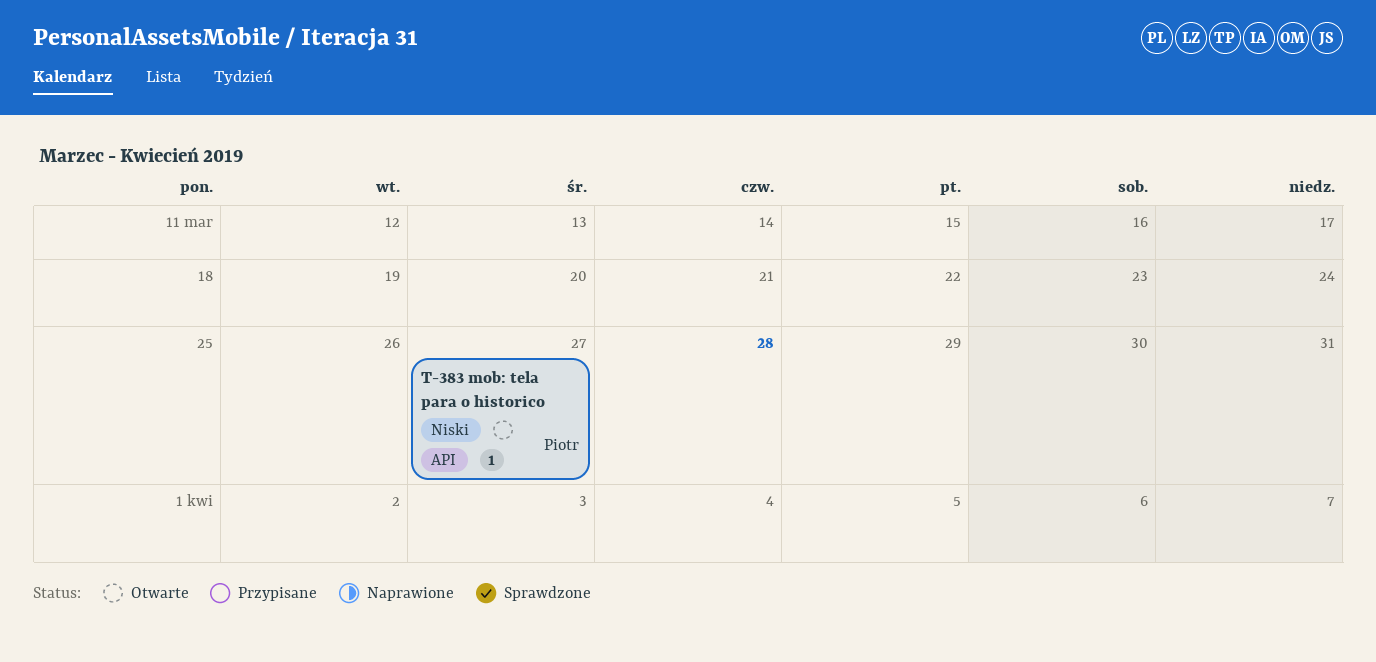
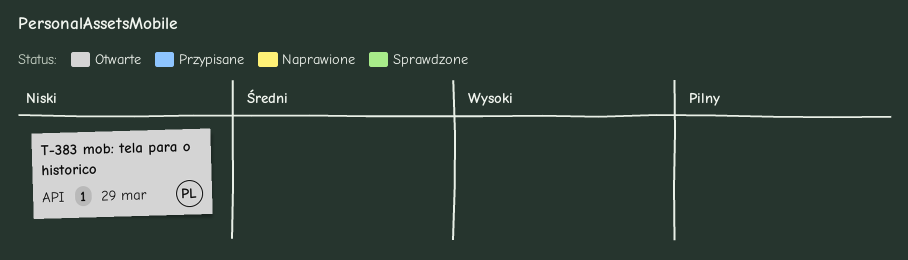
T-383, due: Mar 27 -> Mar 29

